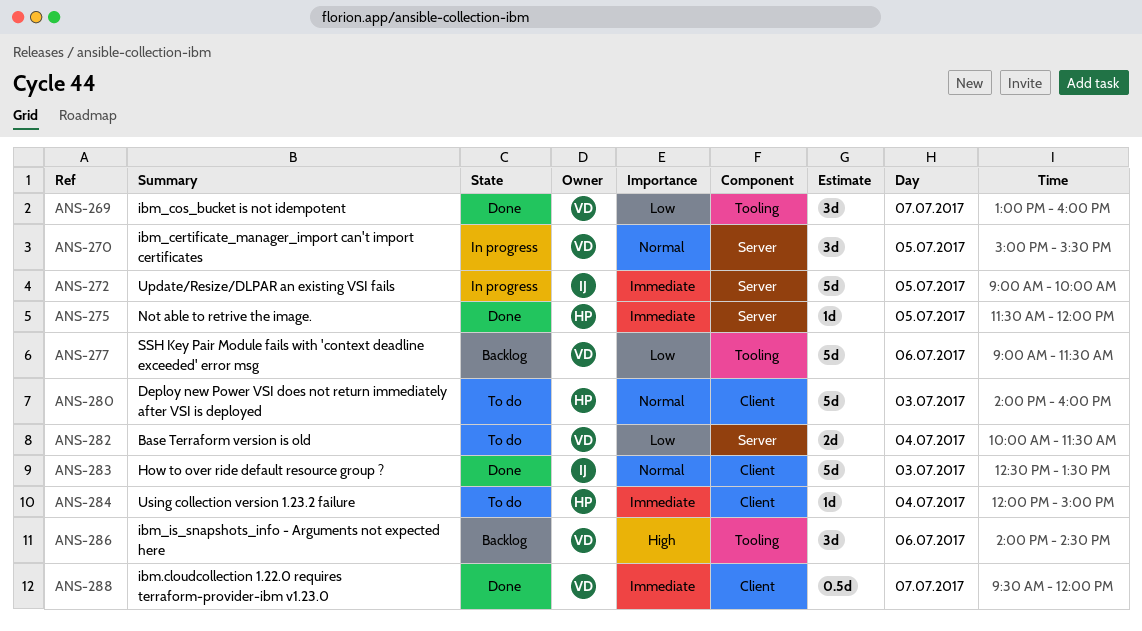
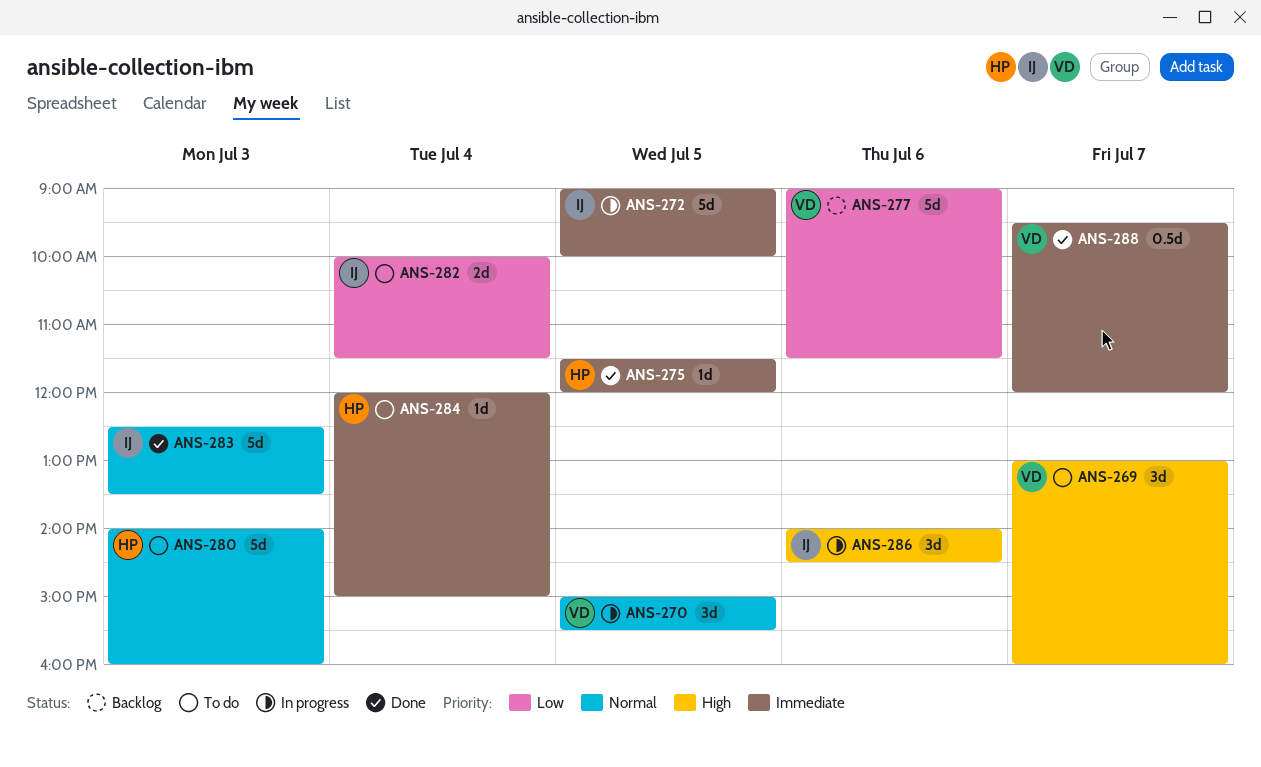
ANS-269, status: Done -> To do
ANS-269, priority: Low -> High
ANS-282, owner: VD -> IJ
ANS-286, status: Backlog -> In progress
ANS-286, owner: VD -> IJ

